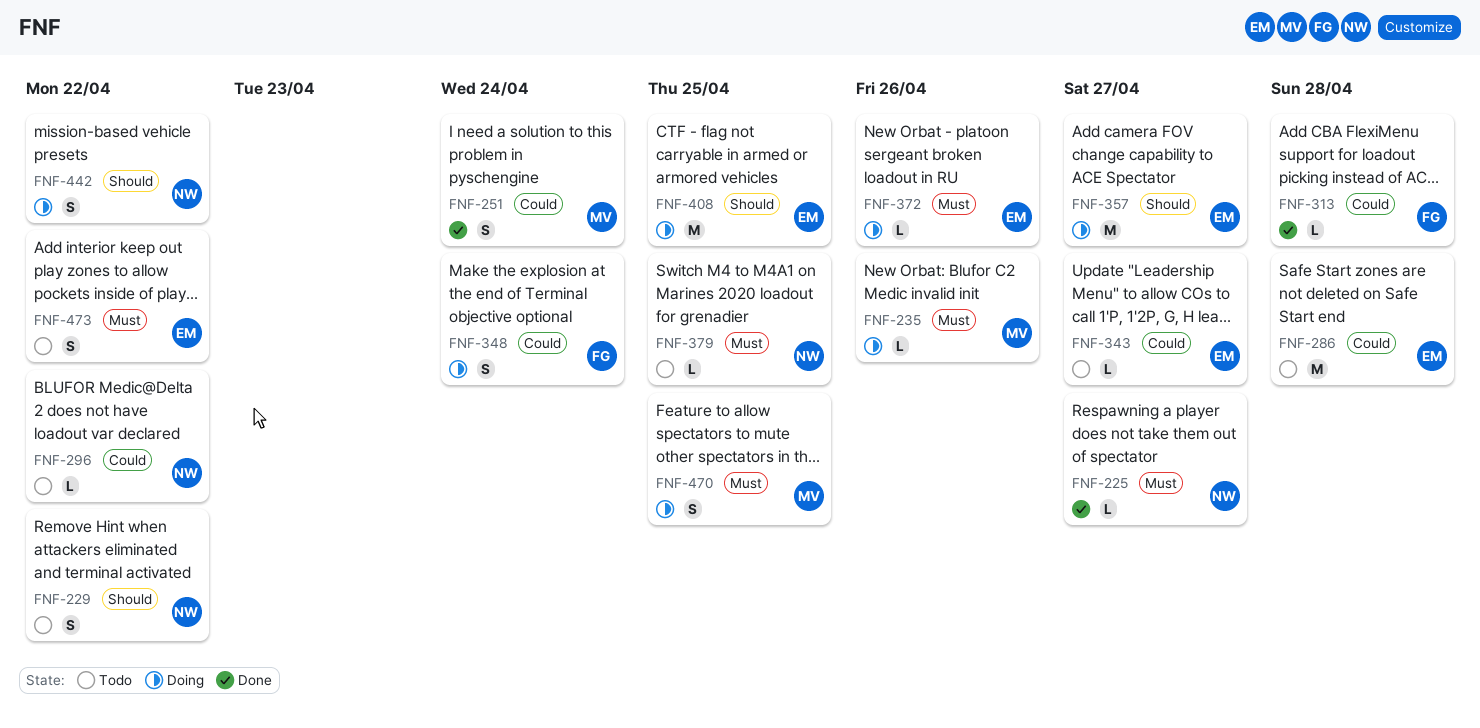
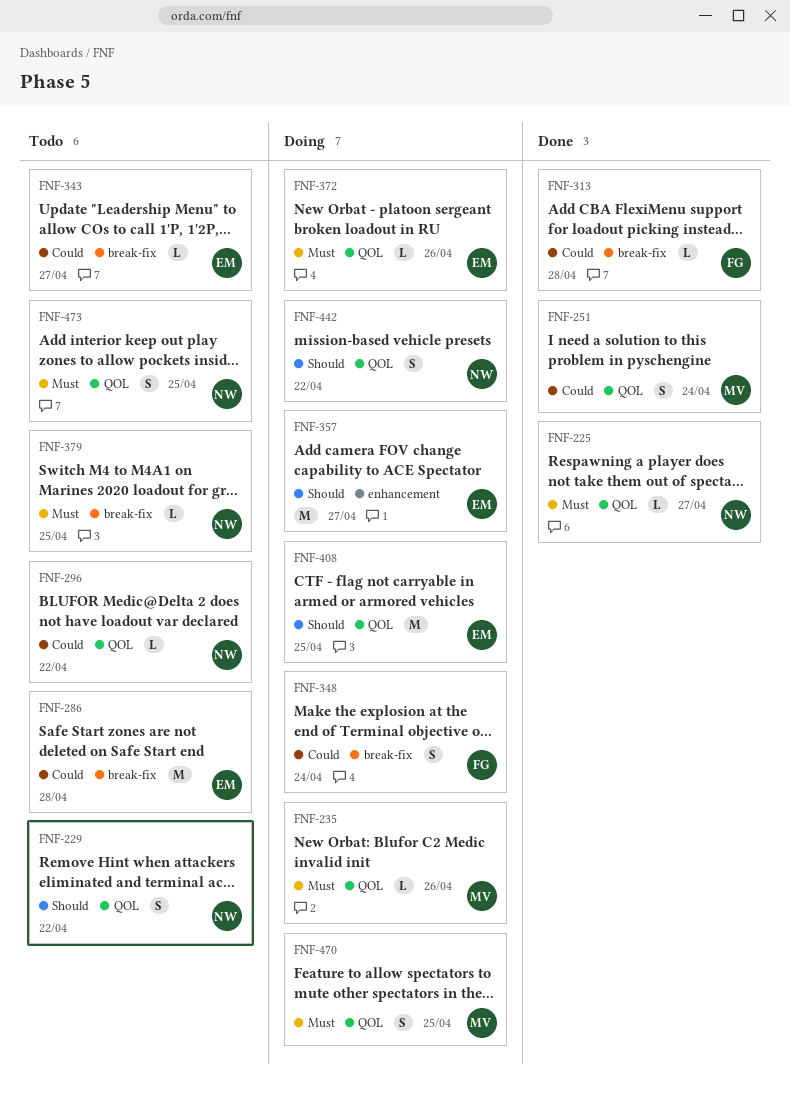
FNF-473, owner: EM -> NW
FNF-473, due: Apr 22 -> Apr 25

